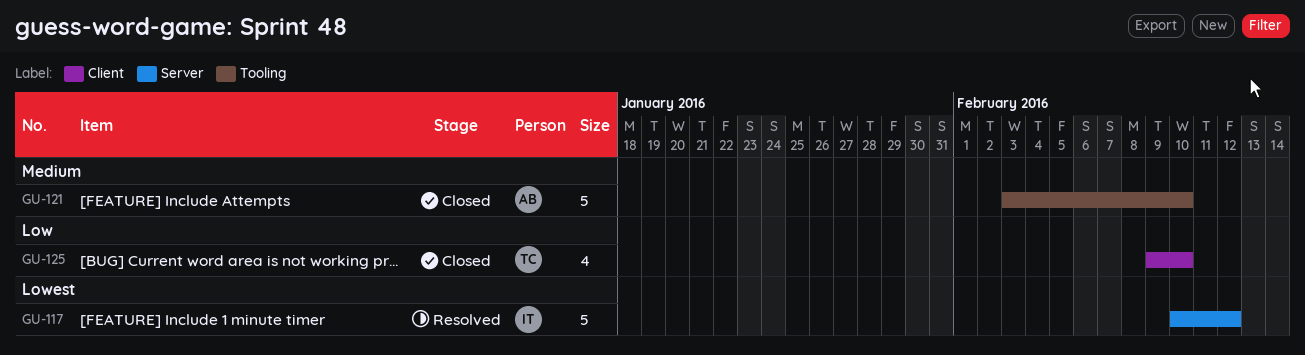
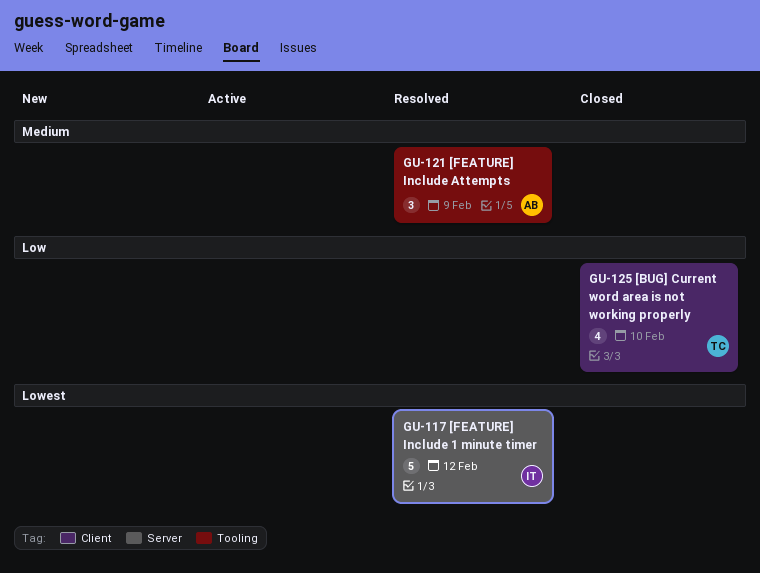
GU-121, status: Closed -> Resolved
GU-121, estimate: 5 -> 3
GU-121, due: Feb 10 -> Feb 9

